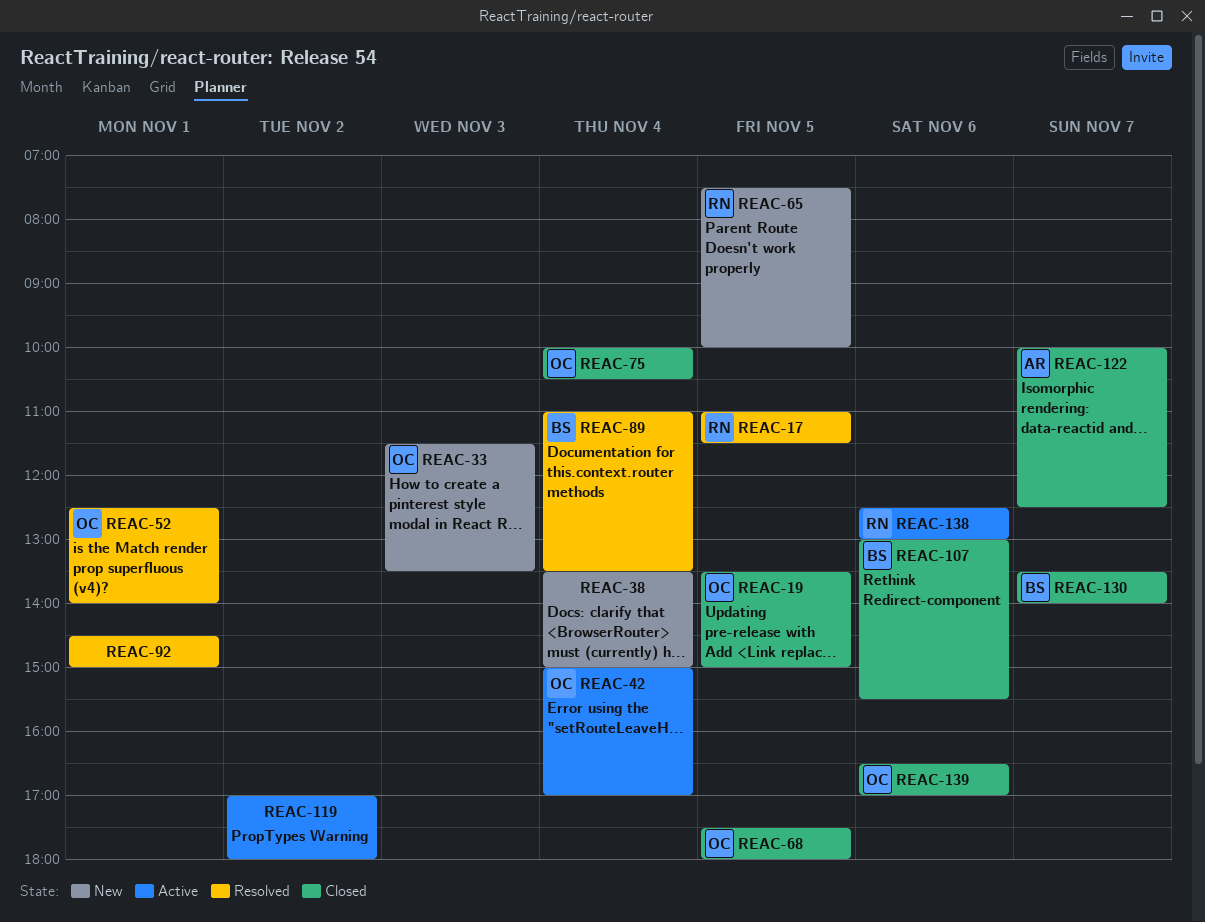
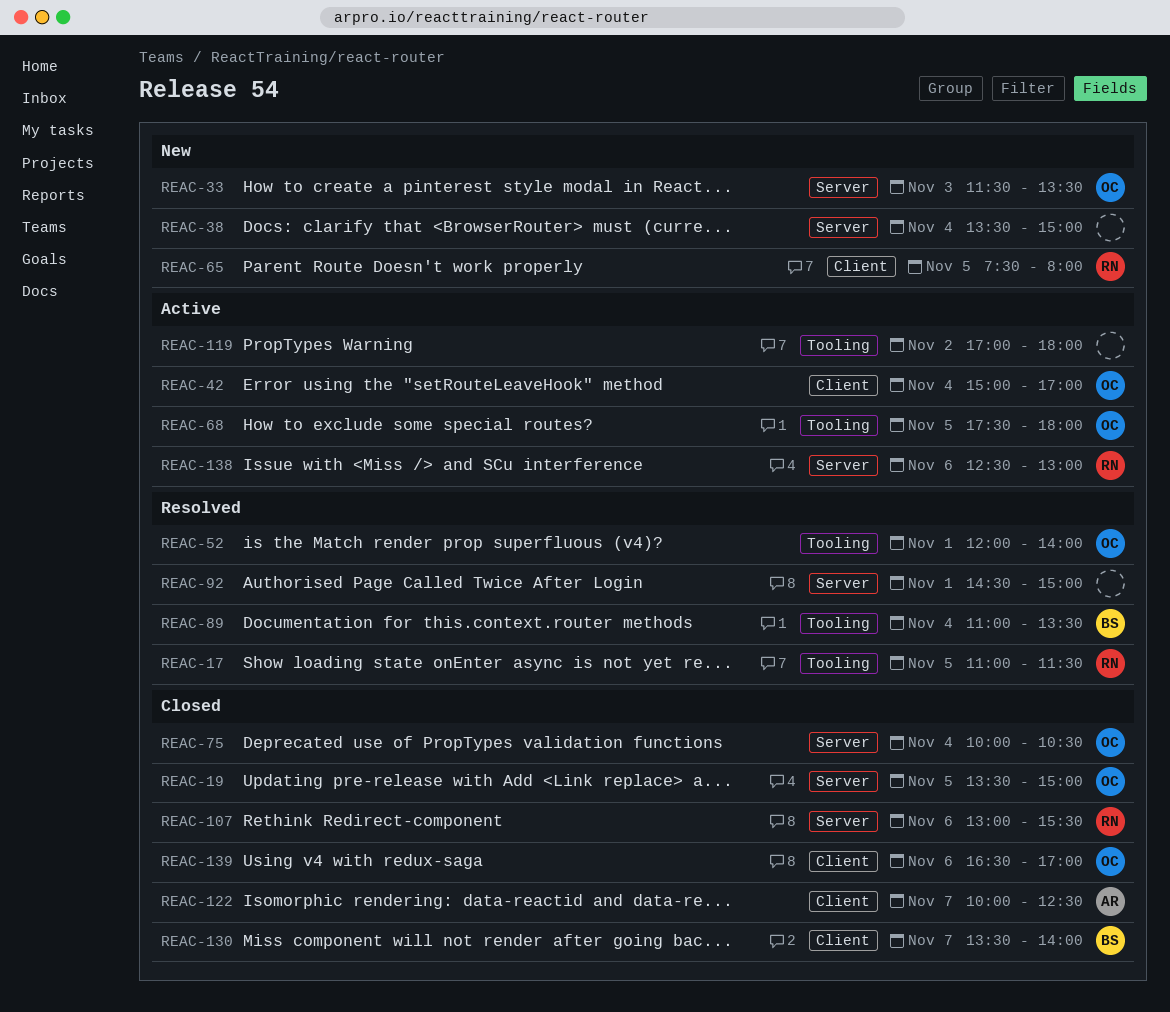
REAC-52, begins: 12:30 -> 12:00
REAC-65, ends: 10:00 -> 08:00
REAC-68, status: Closed -> Active
REAC-107, owner: BS -> RN

